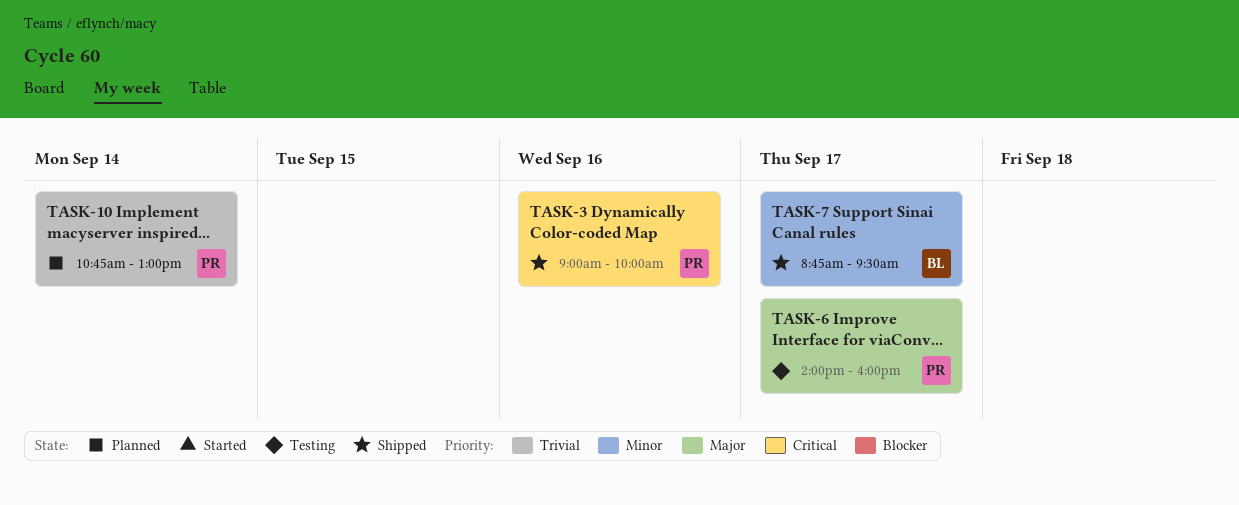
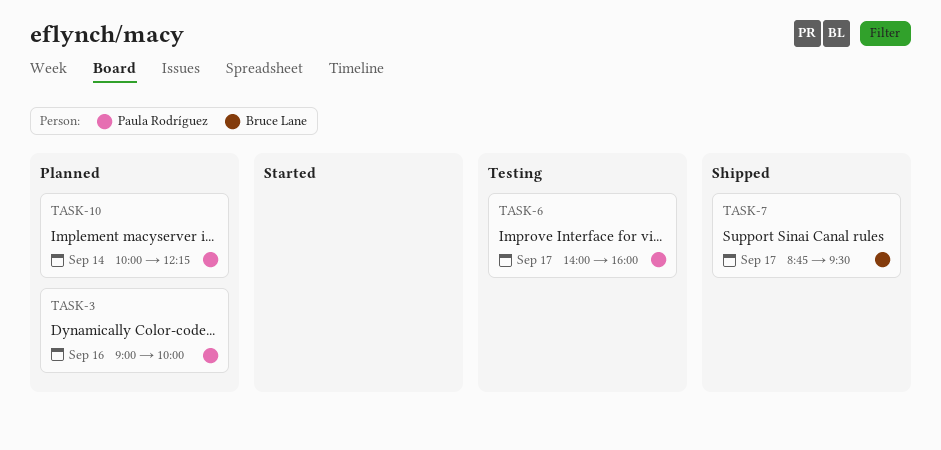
TASK-3, status: Shipped -> Planned
TASK-10, begins: 10:45 -> 10:00
TASK-10, ends: 13:00 -> 12:15

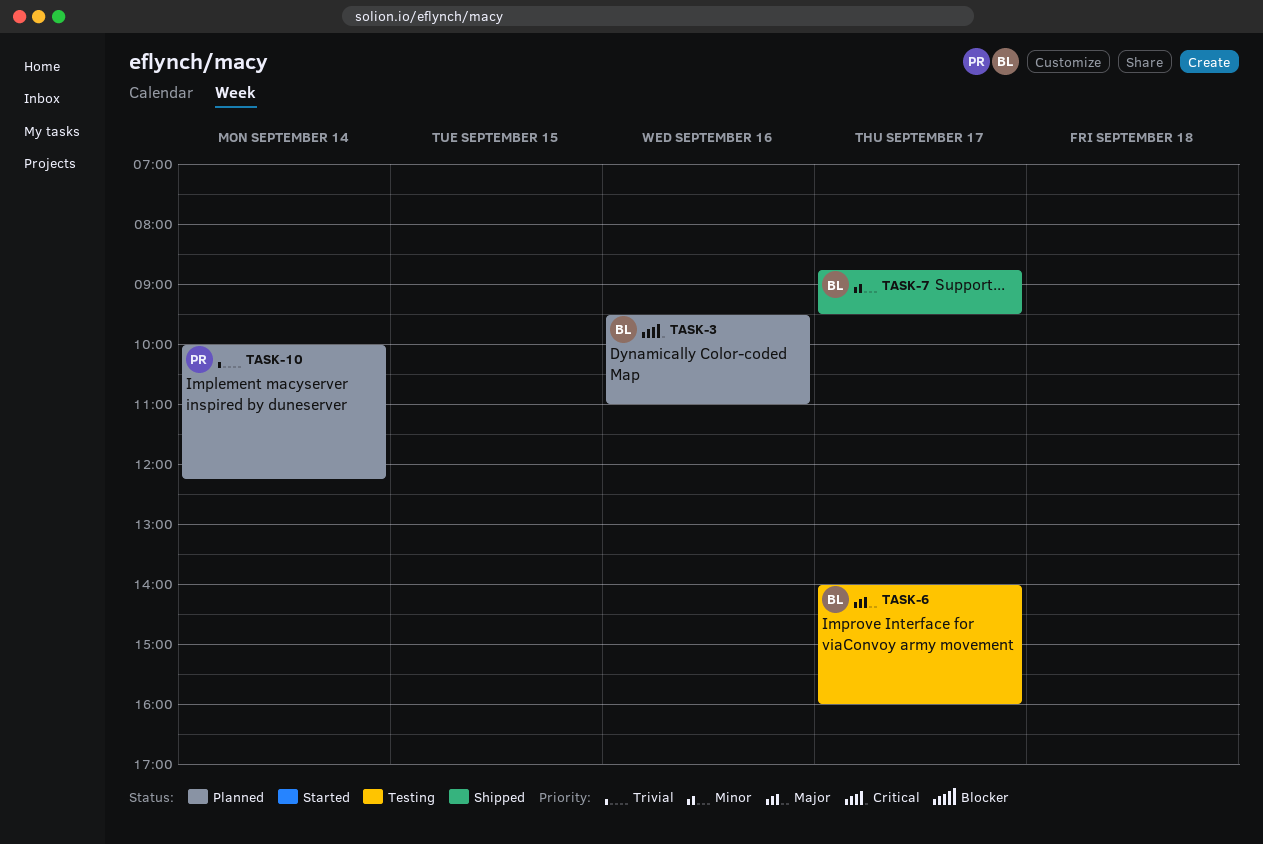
TASK-3, owner: Paula Rodríguez -> Bruce Lane
TASK-3, begins: 09:00 -> 09:30
TASK-3, ends: 10:00 -> 11:00
TASK-6, owner: Paula Rodríguez -> Bruce Lane

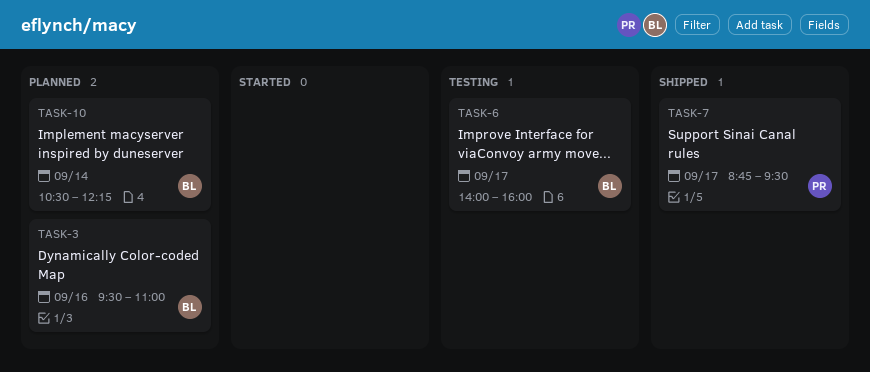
TASK-7, owner: BL -> PR
TASK-10, owner: PR -> BL
TASK-10, begins: 10:00 -> 10:30

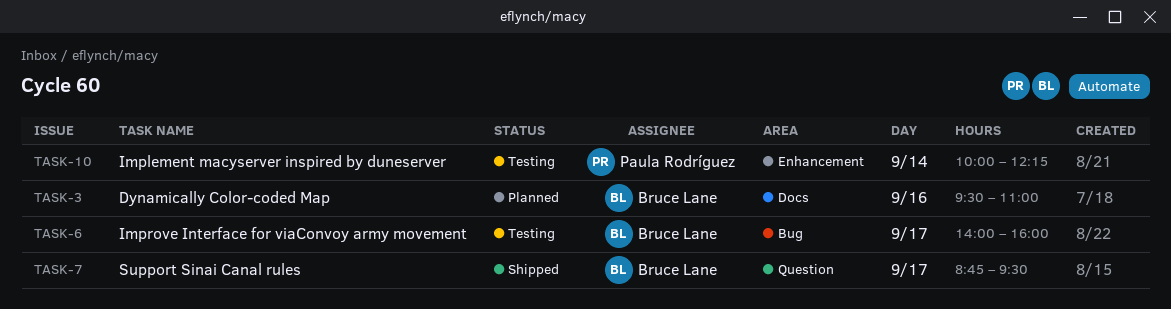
TASK-7, owner: Paula Rodríguez -> Bruce Lane
TASK-10, status: Planned -> Testing
TASK-10, owner: Bruce Lane -> Paula Rodríguez
TASK-10, begins: 10:30 -> 10:00

